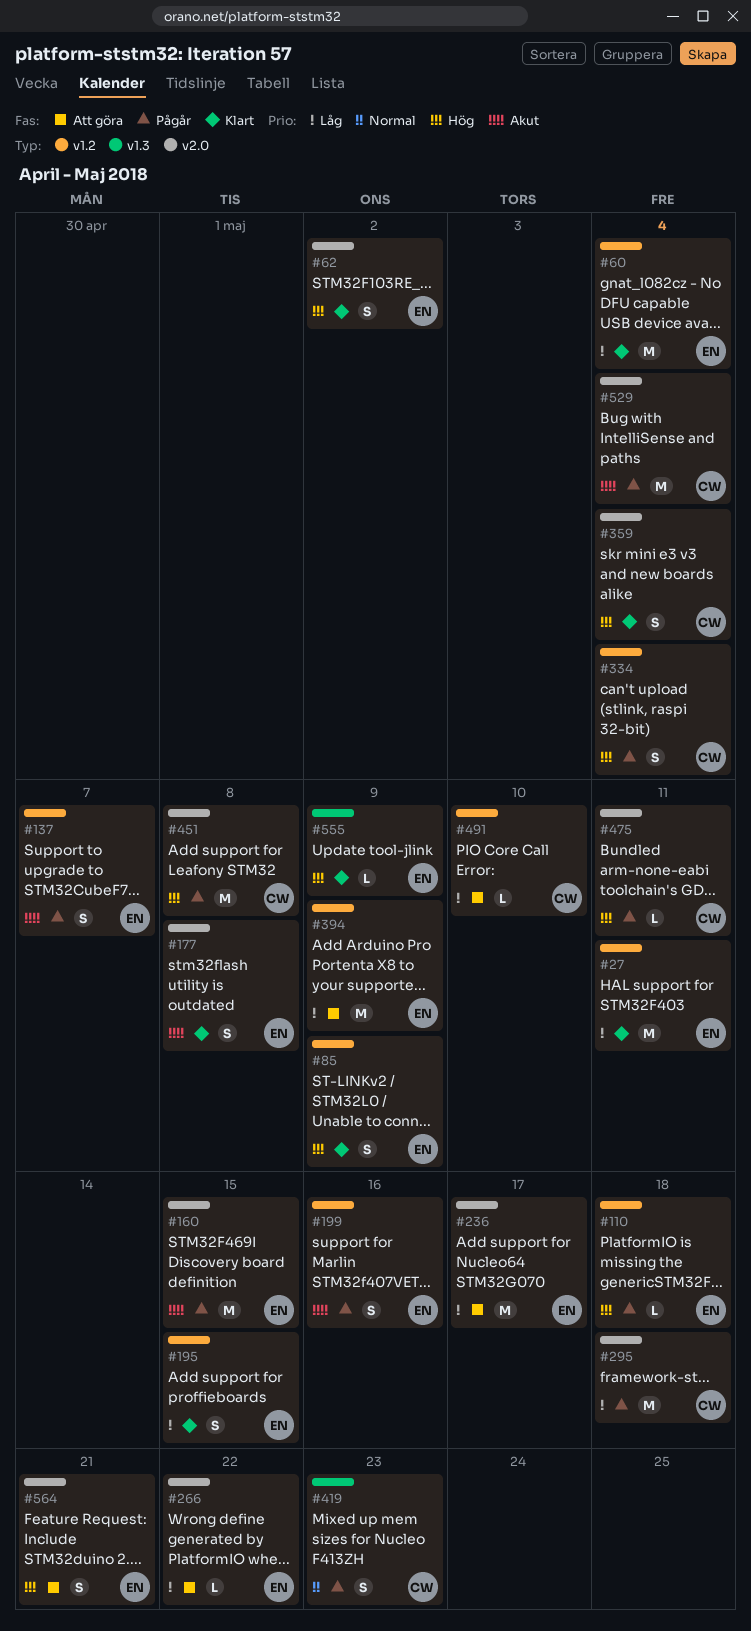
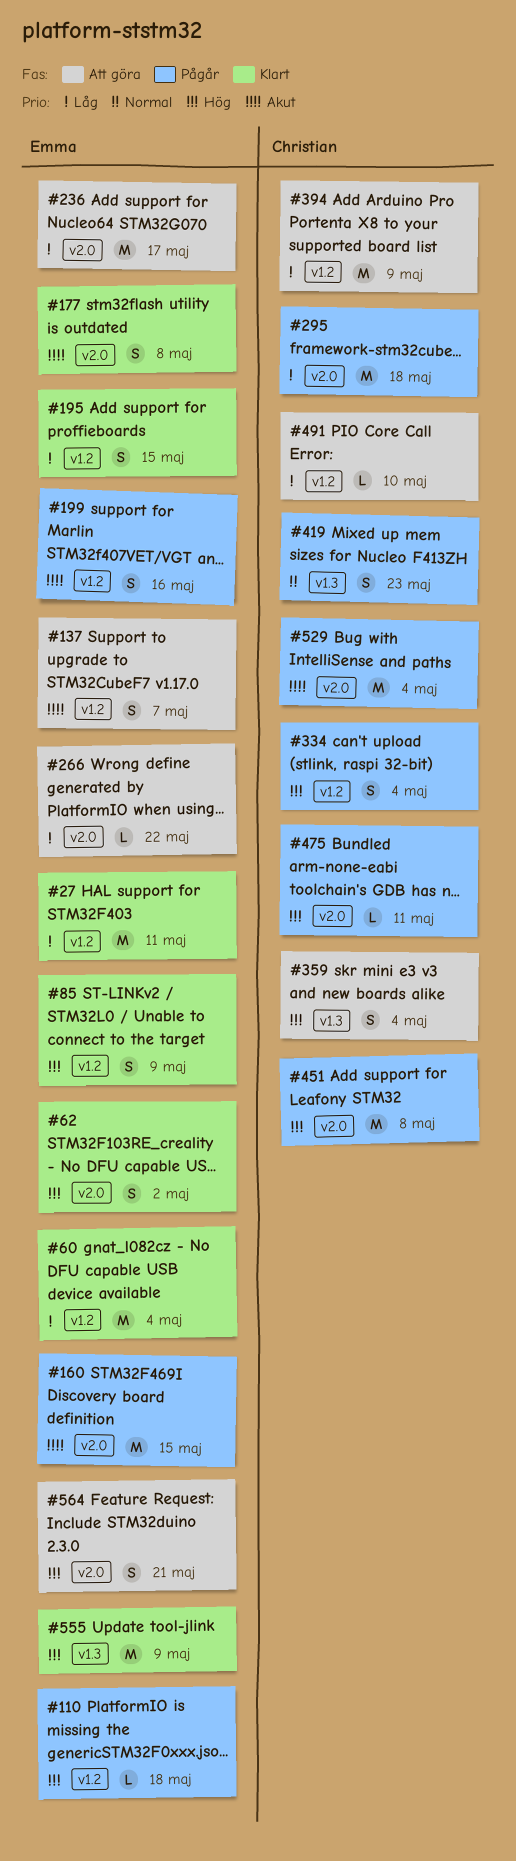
#137, status: Pågår -> Att göra
#359, status: Klart -> Att göra
#359, label: v2.0 -> v1.3
#394, owner: Emma -> Christian
#555, estimate: L -> M

